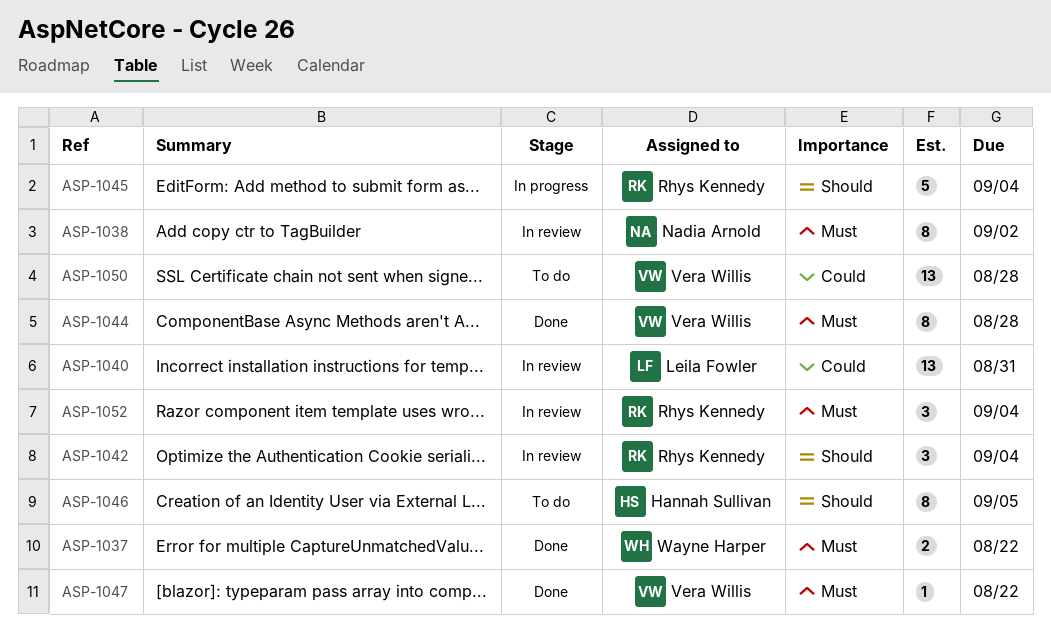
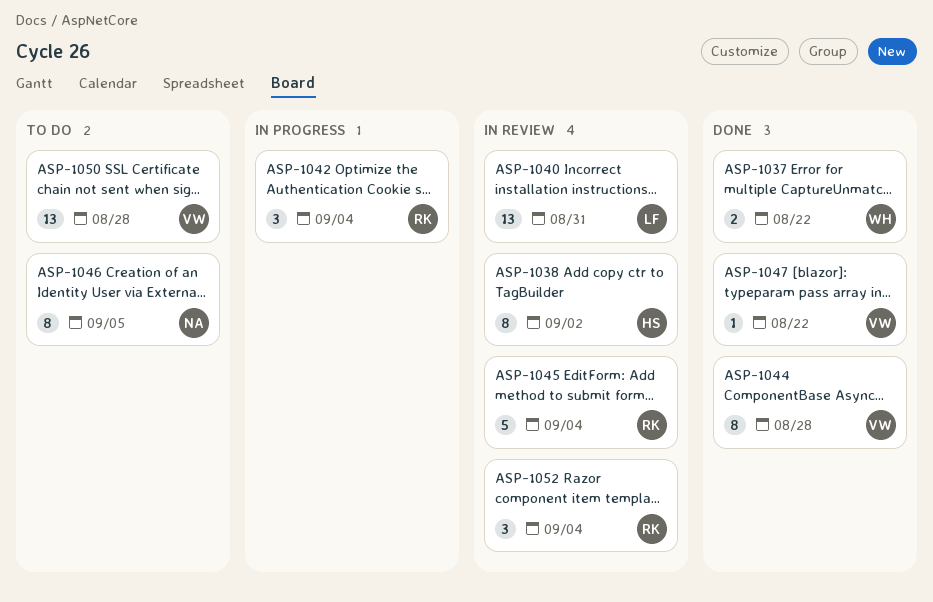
ASP-1038, owner: Nadia Arnold -> Hannah Sullivan
ASP-1042, status: In review -> In progress
ASP-1045, status: In progress -> In review
ASP-1046, owner: Hannah Sullivan -> Nadia Arnold

